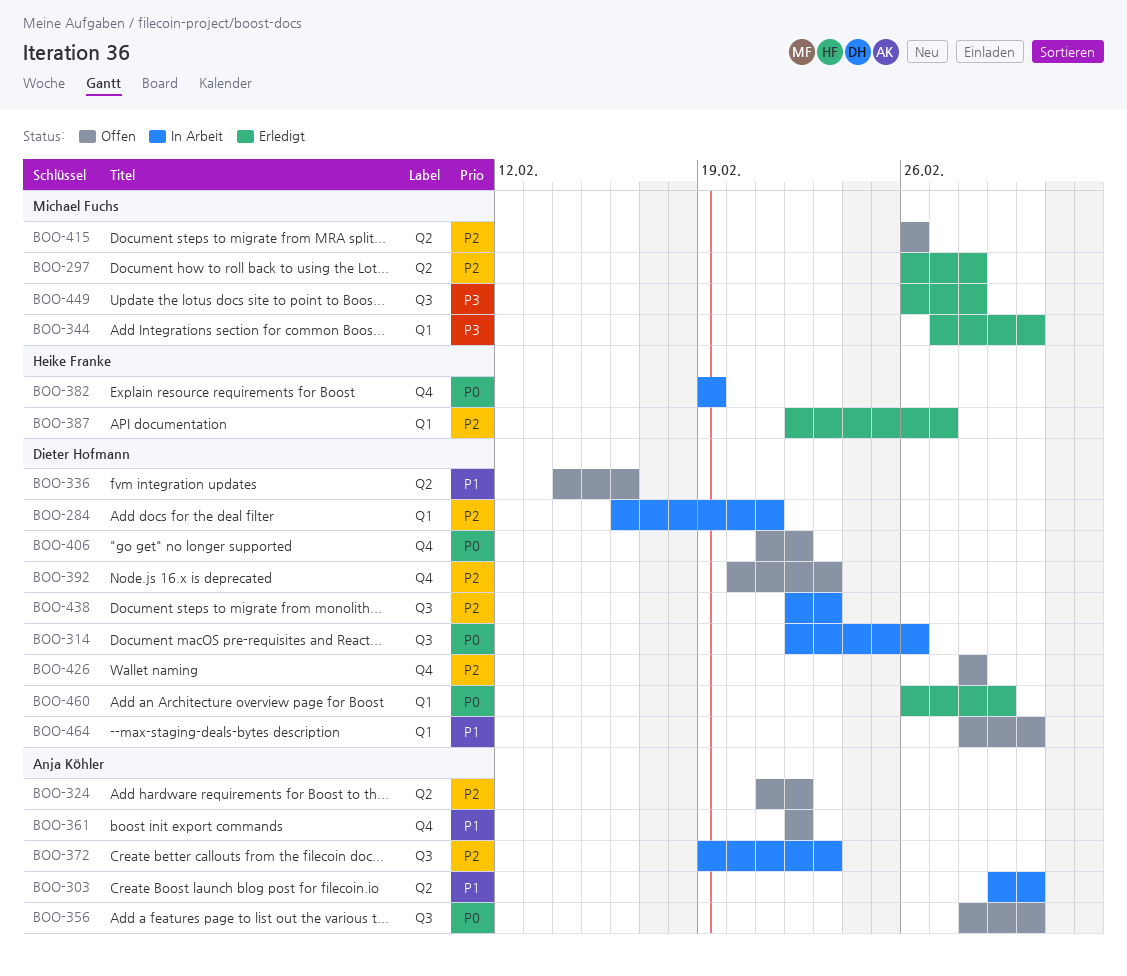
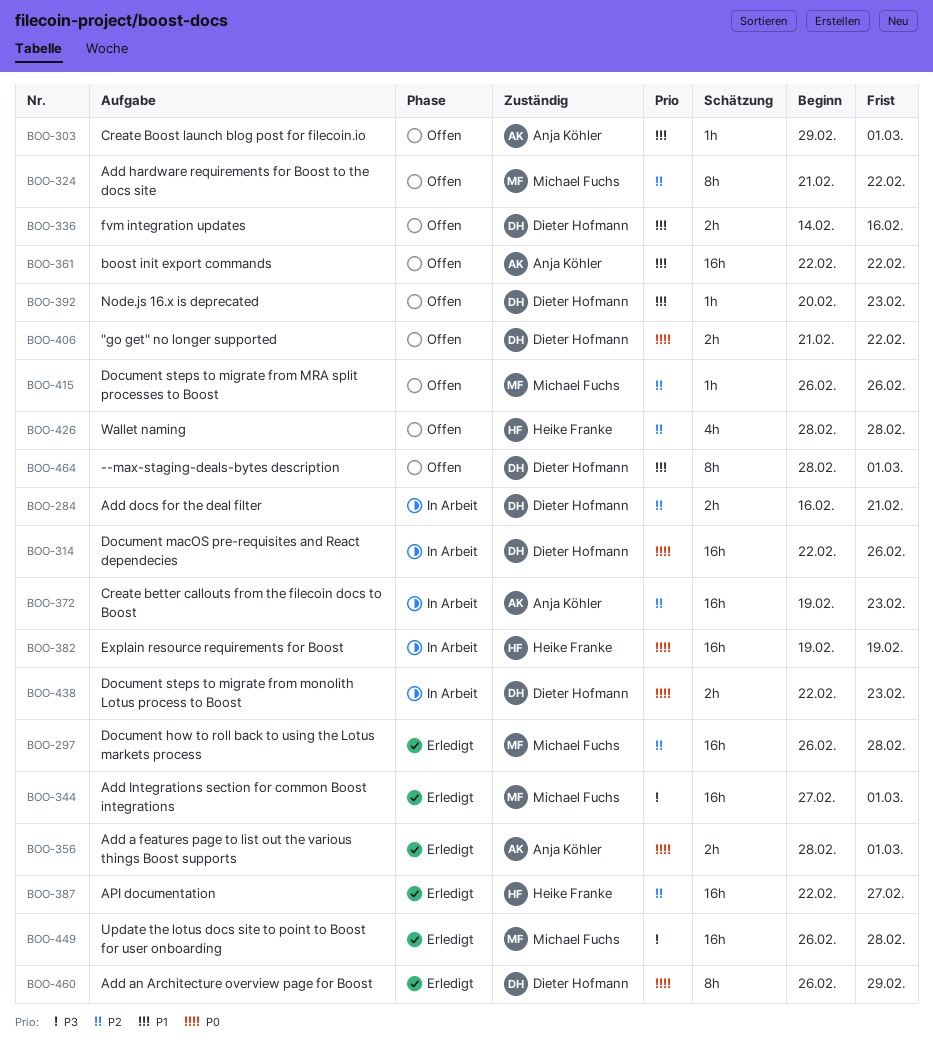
BOO-303, status: In Arbeit -> Offen
BOO-324, owner: Anja Köhler -> Michael Fuchs
BOO-356, status: Offen -> Erledigt
BOO-392, priority: P2 -> P1
BOO-426, owner: Dieter Hofmann -> Heike Franke
BOO-438, priority: P2 -> P0

